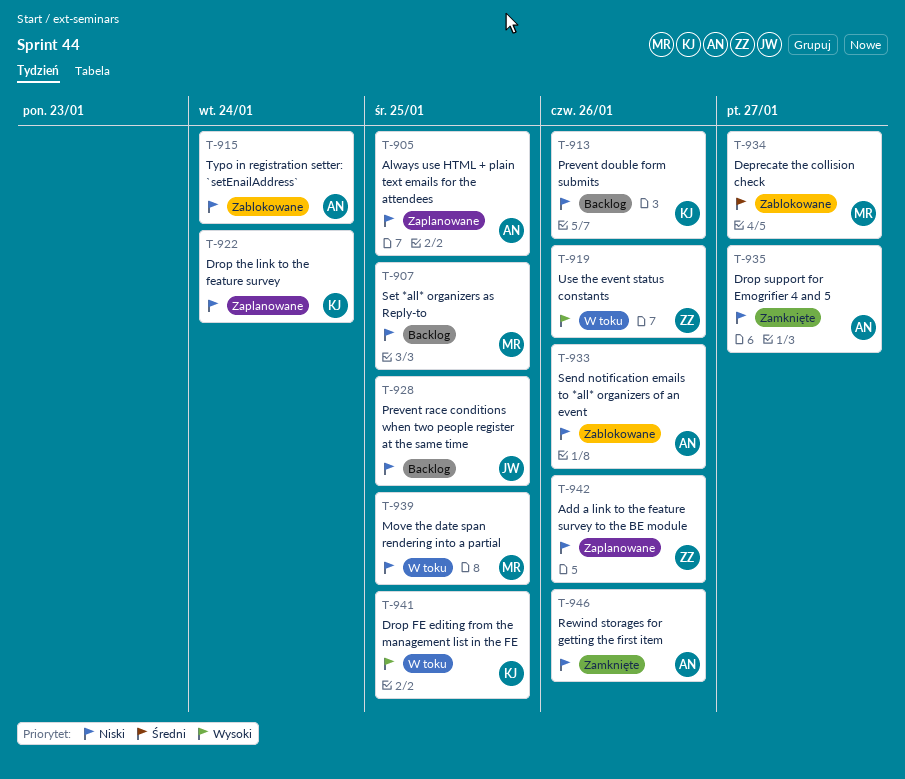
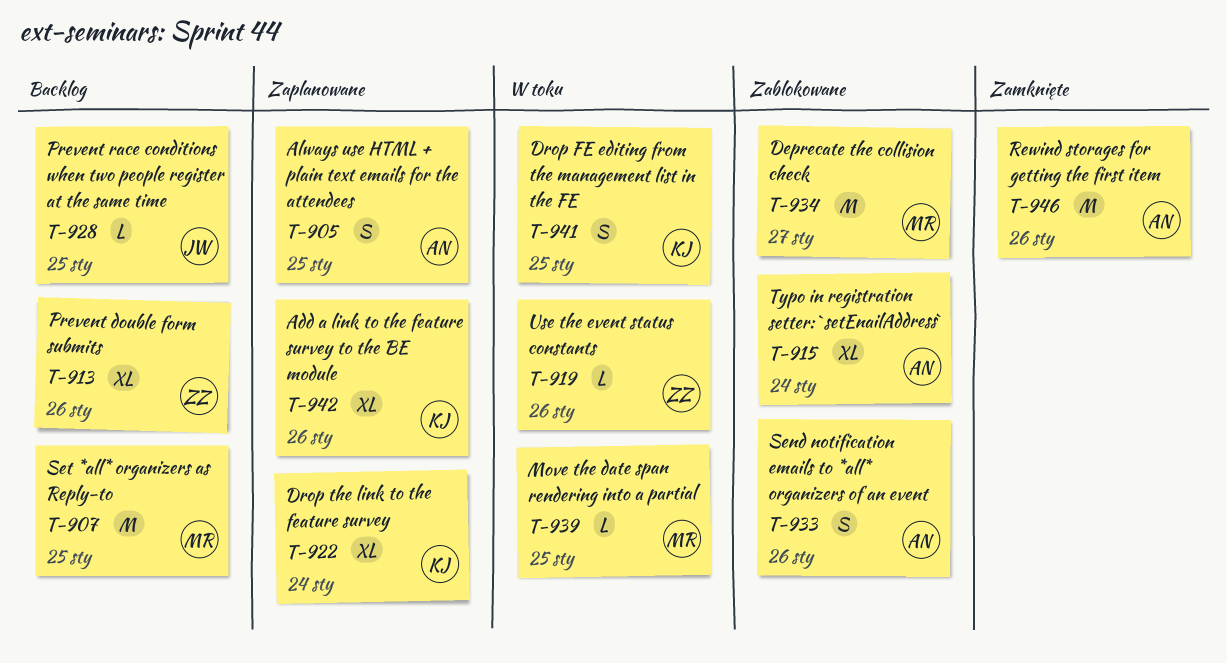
T-913, owner: KJ -> ZZ
T-935: present -> none
T-942, owner: ZZ -> KJ

